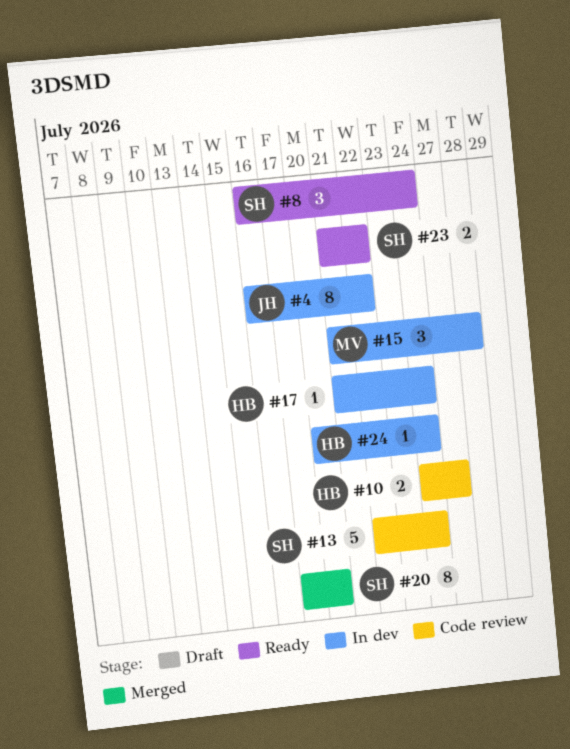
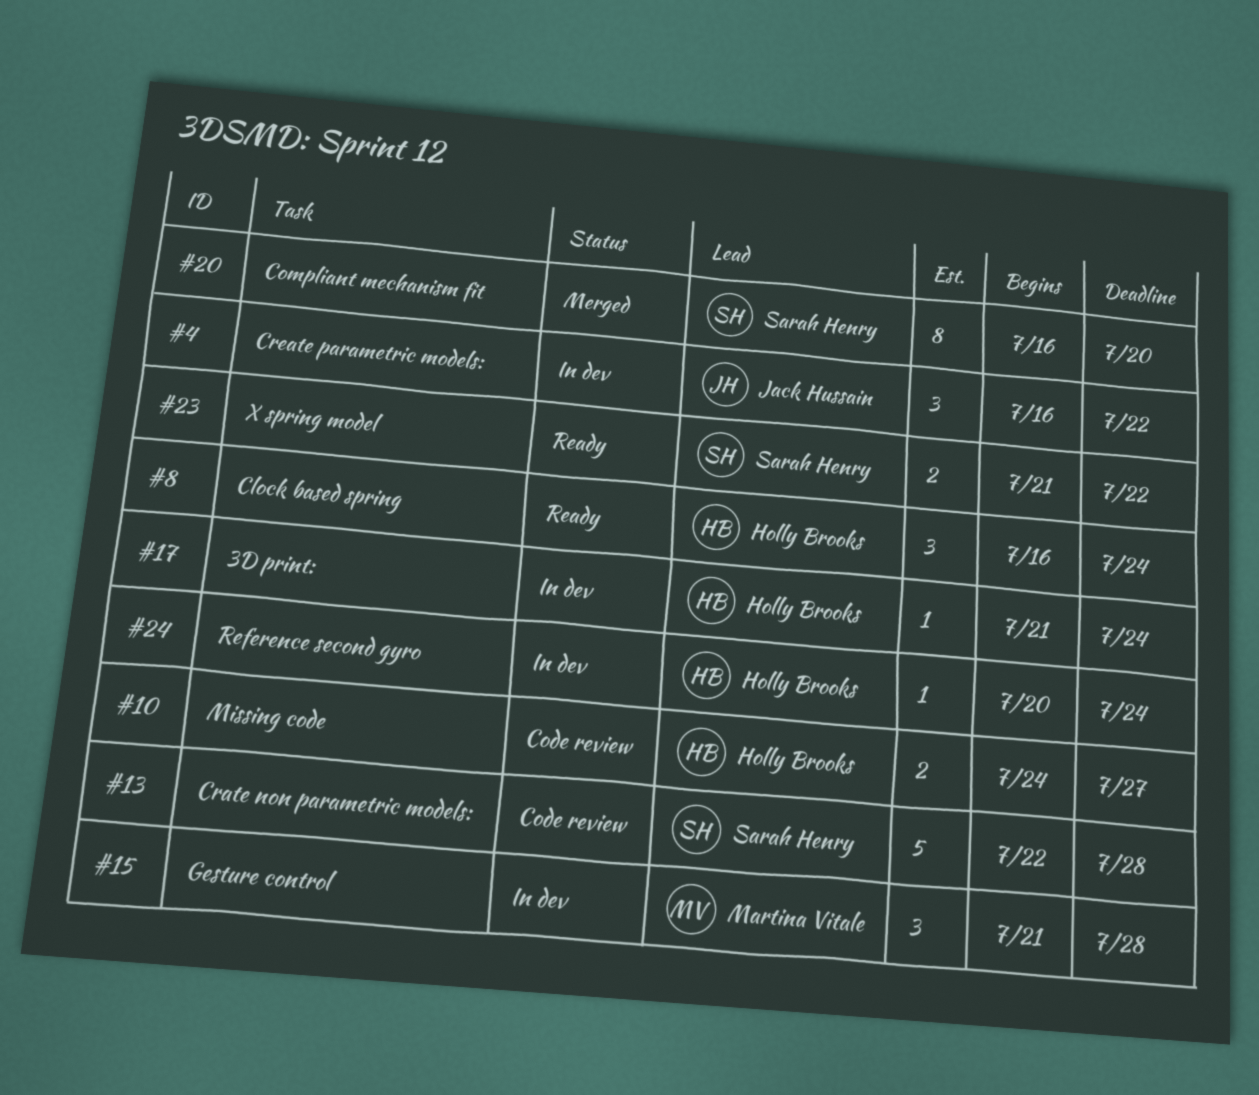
#4, estimate: 8 -> 3
#8, owner: Sarah Henry -> Holly Brooks
#13, due: Jul 24 -> Jul 28
#20, start: Jul 17 -> Jul 16

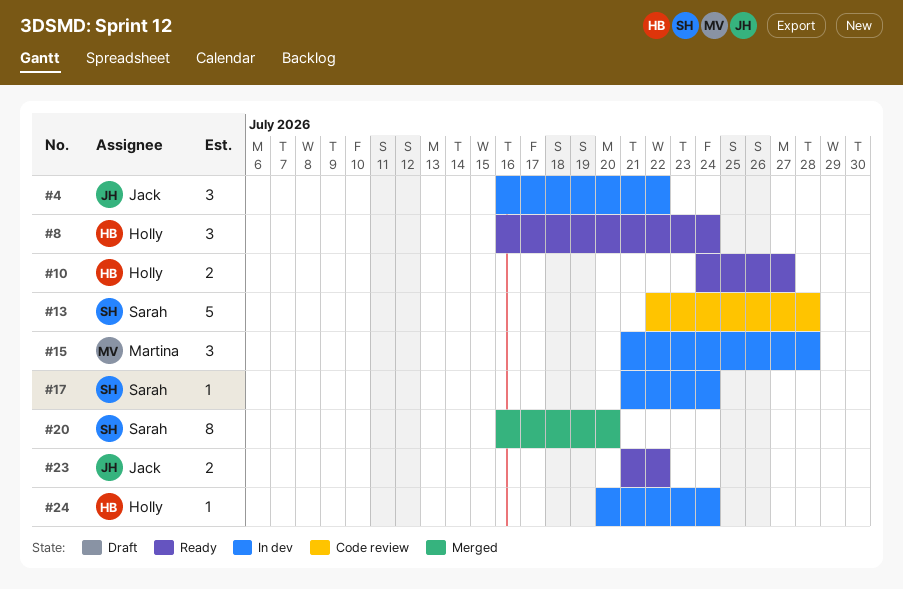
#10, status: Code review -> Ready
#17, owner: Holly Brooks -> Sarah Henry
#23, owner: Sarah Henry -> Jack Hussain

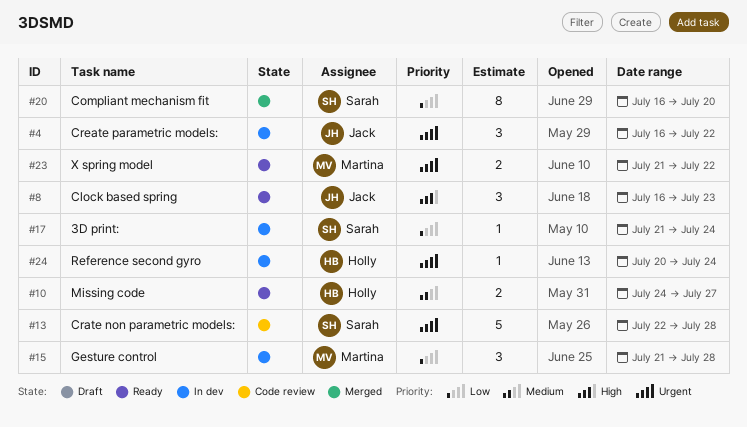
#8, owner: Holly -> Jack
#8, due: Jul 24 -> Jul 23
#23, owner: Jack -> Martina

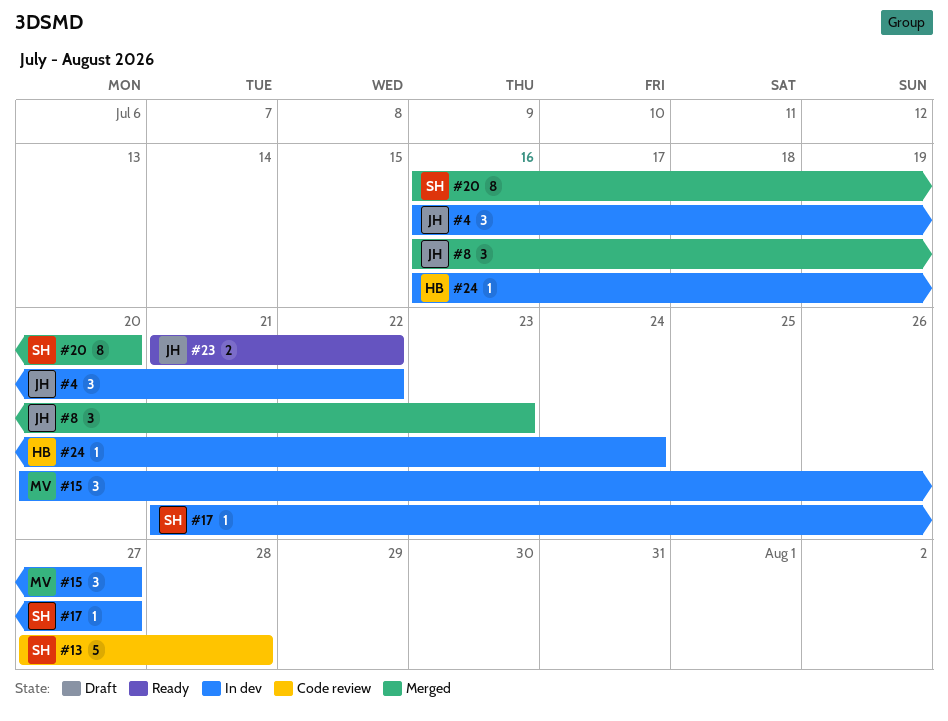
#8, status: Ready -> Merged
#10: present -> none
#13, start: Jul 22 -> Jul 27
#15, start: Jul 21 -> Jul 20
#15, due: Jul 28 -> Jul 27
#17, due: Jul 24 -> Jul 27
#23, owner: Martina -> Jack
#24, start: Jul 20 -> Jul 16

